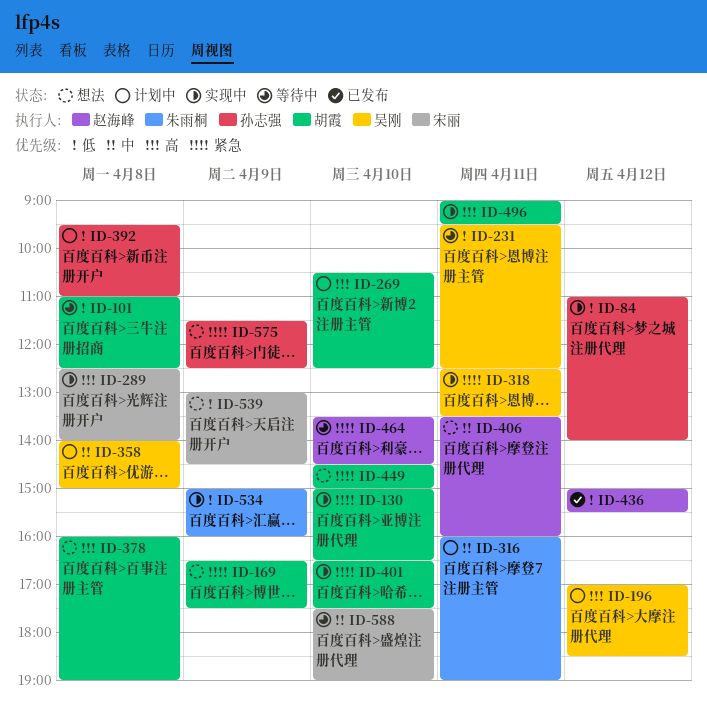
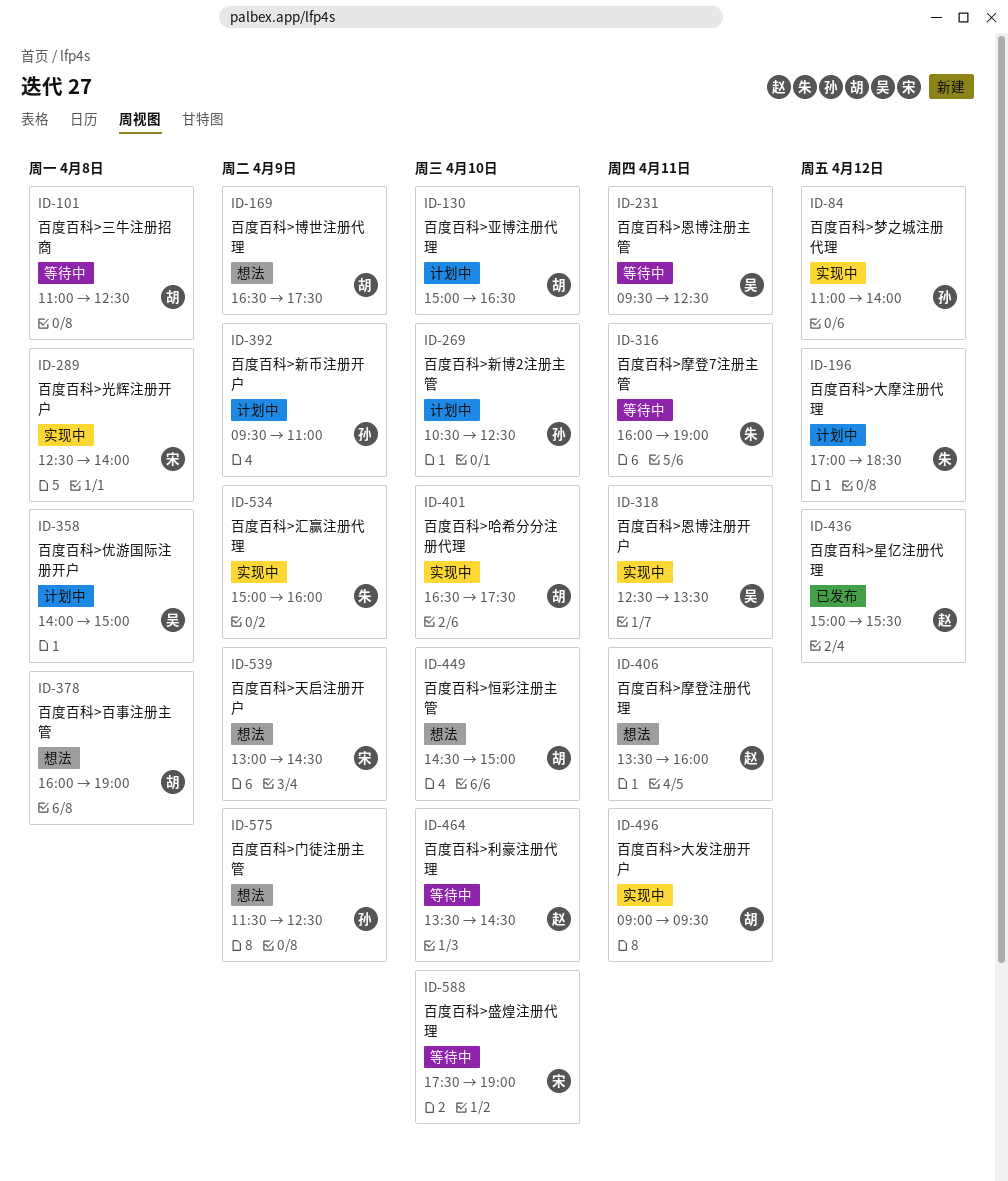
ID-130, status: 实现中 -> 计划中
ID-196, owner: 吴刚 -> 朱雨桐
ID-269, owner: 胡霞 -> 孙志强
ID-316, status: 计划中 -> 等待中
ID-392, day: Apr 8 -> Apr 9

